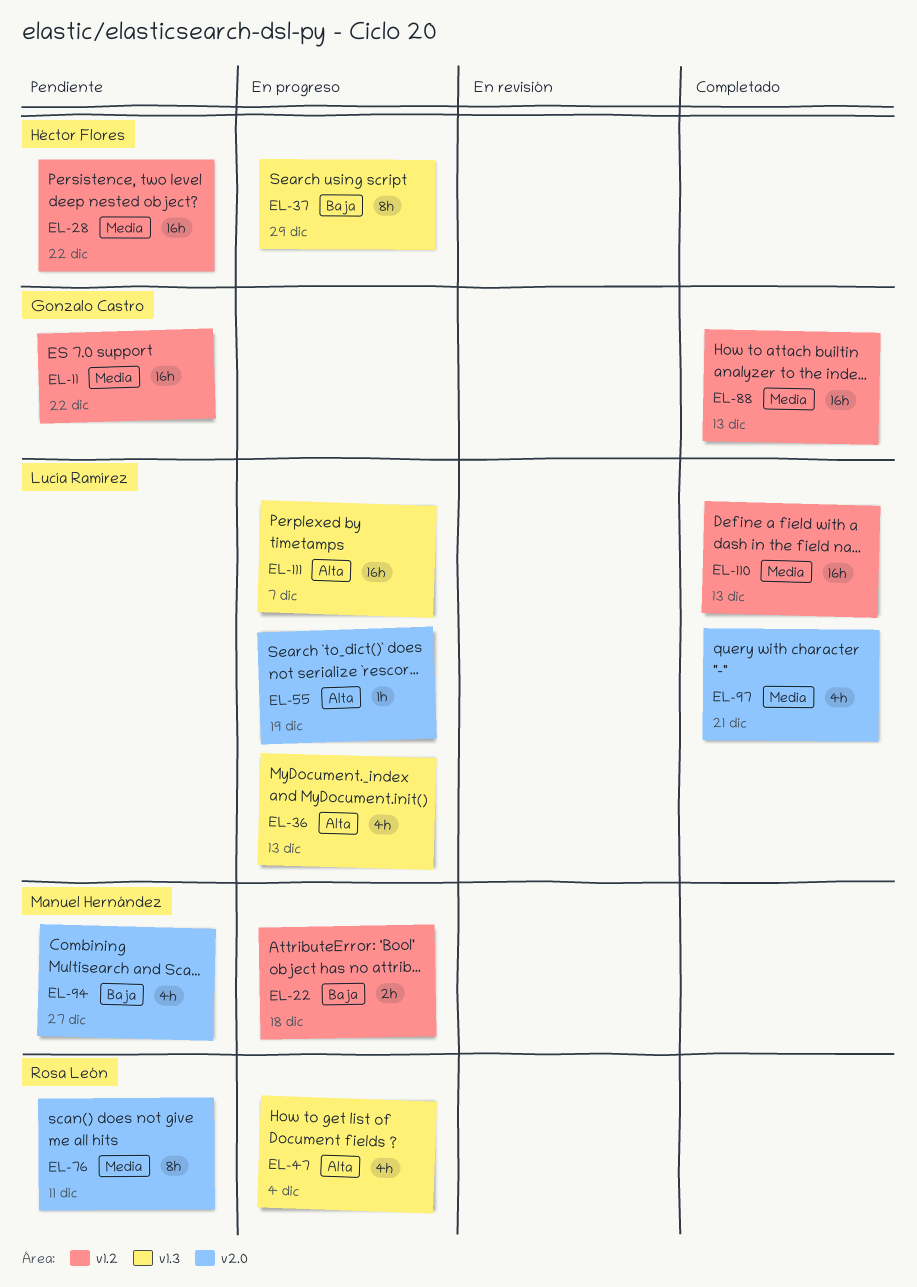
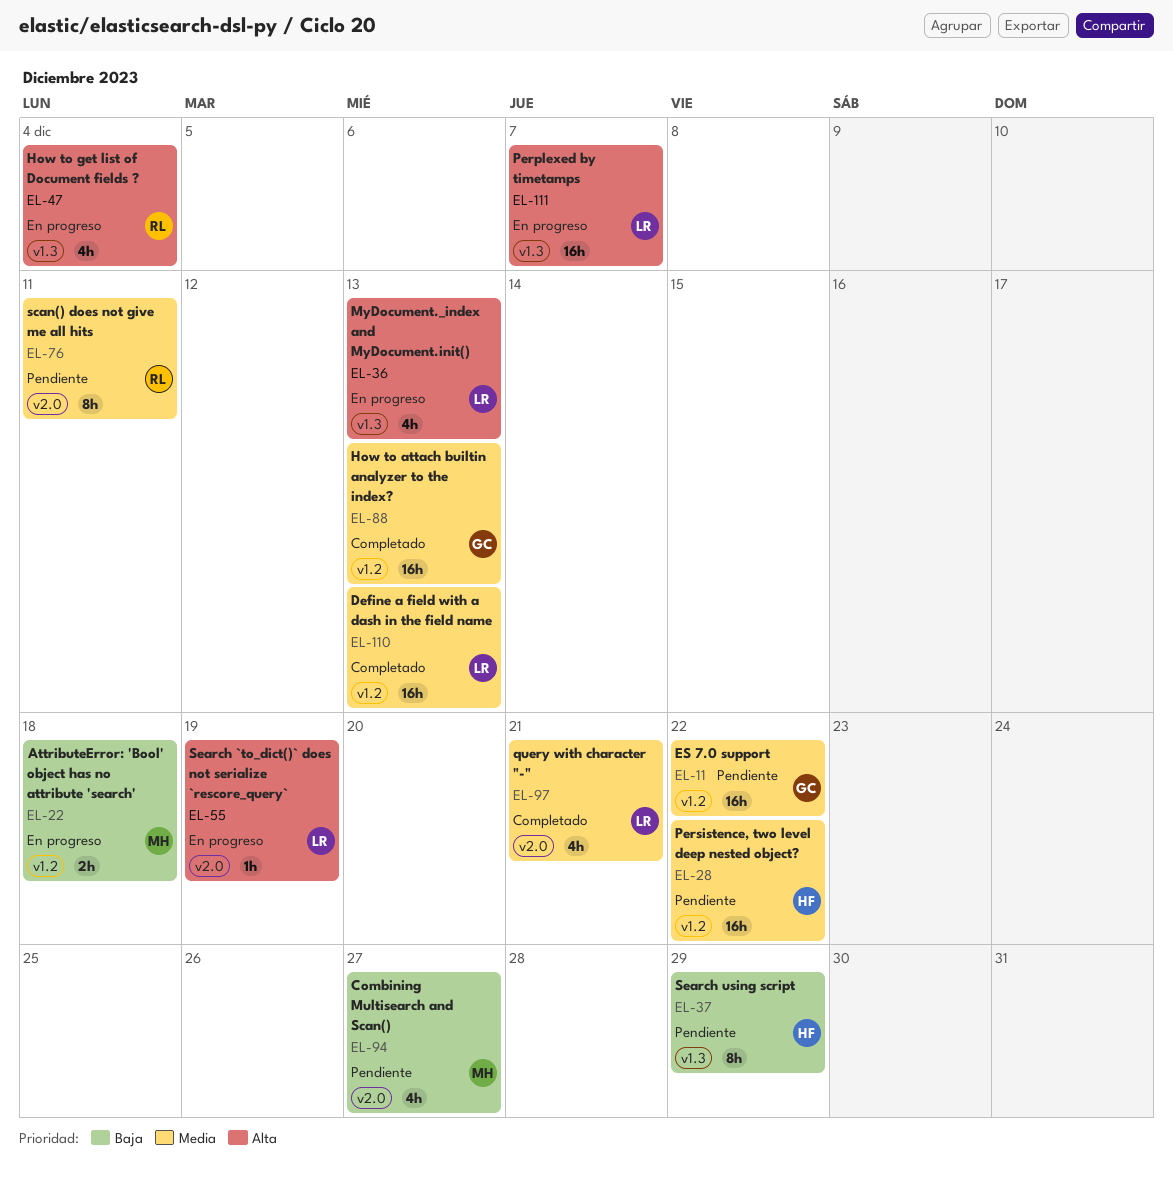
EL-37, status: En progreso -> Pendiente

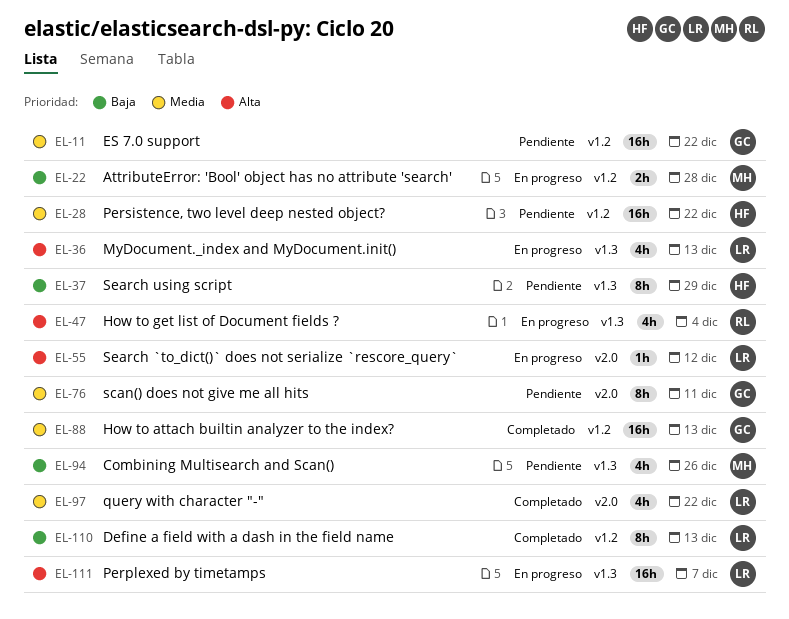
EL-22, due: Dec 18 -> Dec 28
EL-55, due: Dec 19 -> Dec 12
EL-76, owner: RL -> GC
EL-94, label: v2.0 -> v1.3
EL-94, due: Dec 27 -> Dec 26
EL-97, due: Dec 21 -> Dec 22
EL-110, priority: Media -> Baja
EL-110, estimate: 16h -> 8h

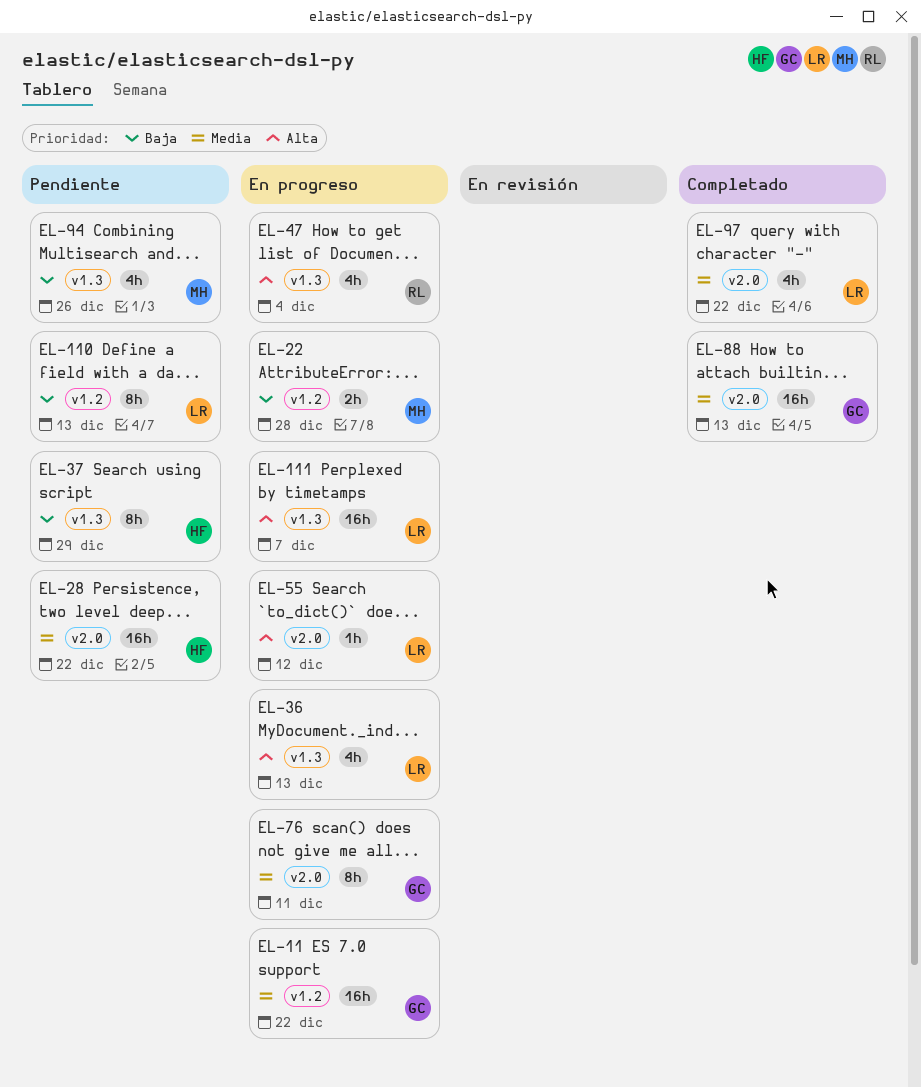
EL-11, status: Pendiente -> En progreso
EL-28, label: v1.2 -> v2.0
EL-76, status: Pendiente -> En progreso
EL-88, label: v1.2 -> v2.0
EL-110, status: Completado -> Pendiente

